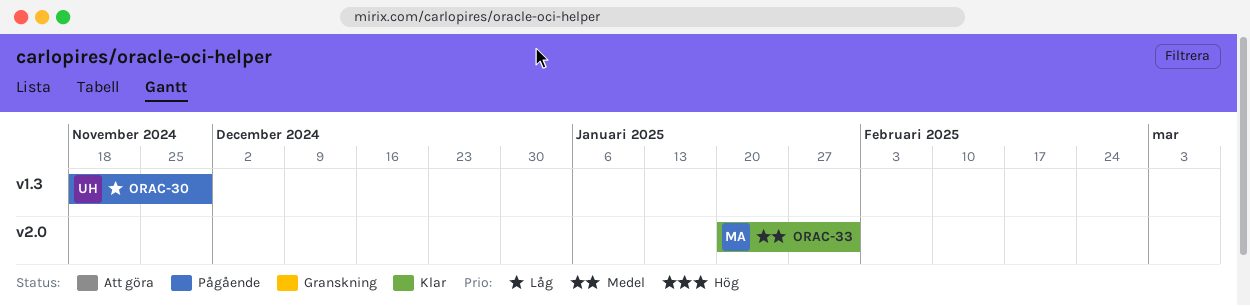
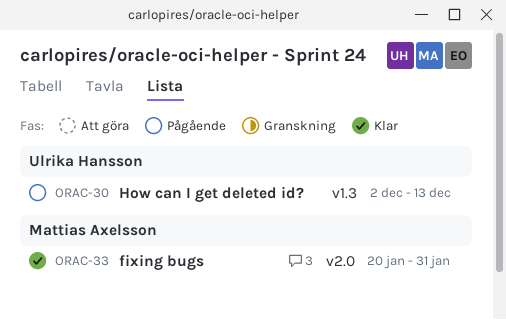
ORAC-30, start: Nov 18 -> Dec 2
ORAC-30, due: Nov 29 -> Dec 13

